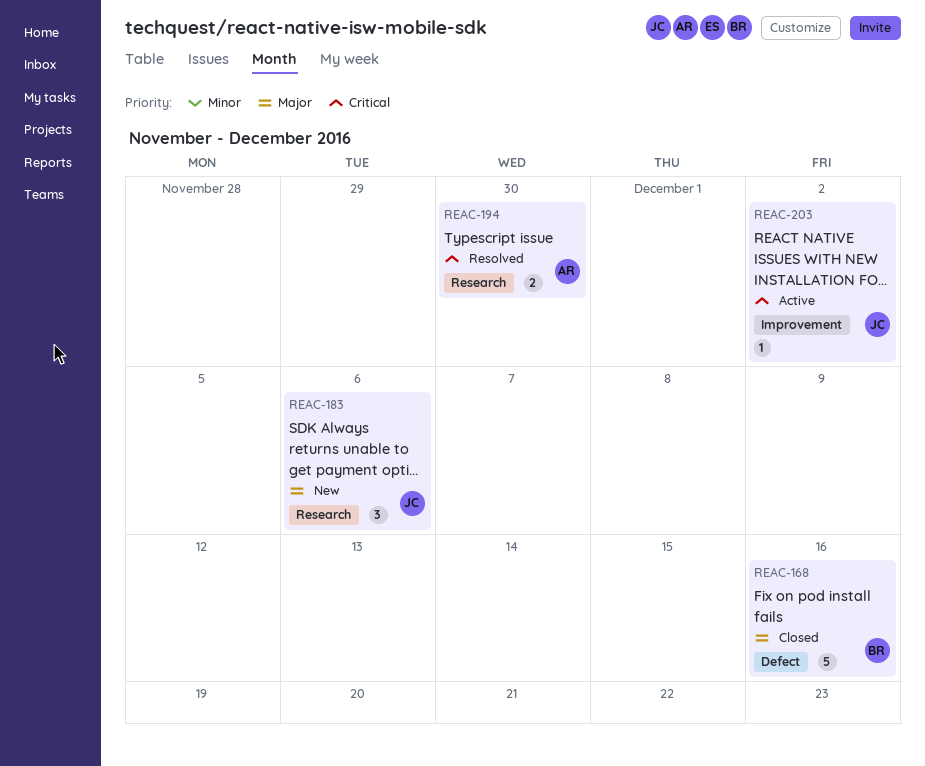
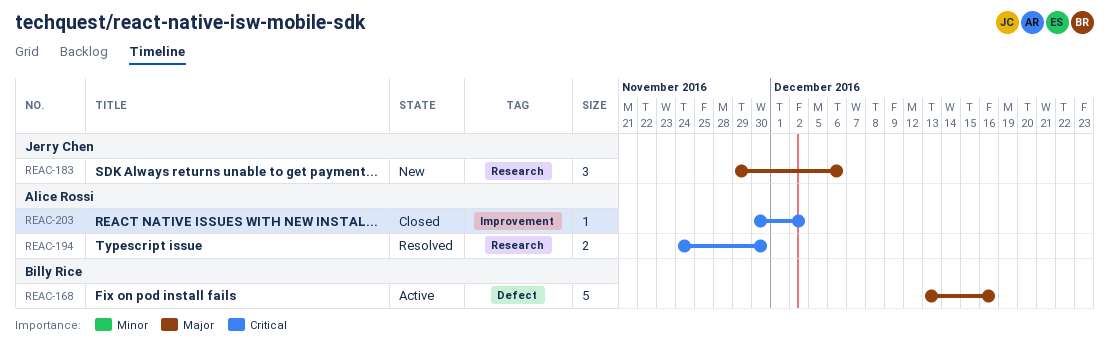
REAC-168, status: Closed -> Active
REAC-203, status: Active -> Closed
REAC-203, owner: Jerry Chen -> Alice Rossi

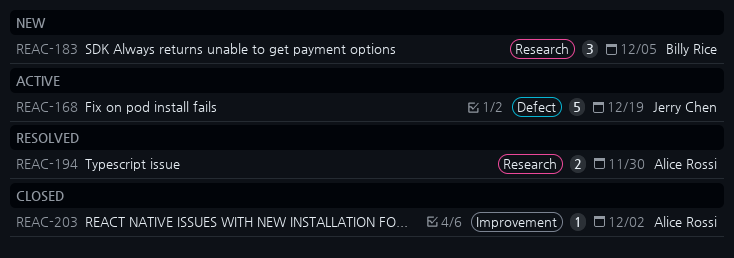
REAC-168, owner: Billy Rice -> Jerry Chen
REAC-168, due: Dec 16 -> Dec 19
REAC-183, owner: Jerry Chen -> Billy Rice
REAC-183, due: Dec 6 -> Dec 5

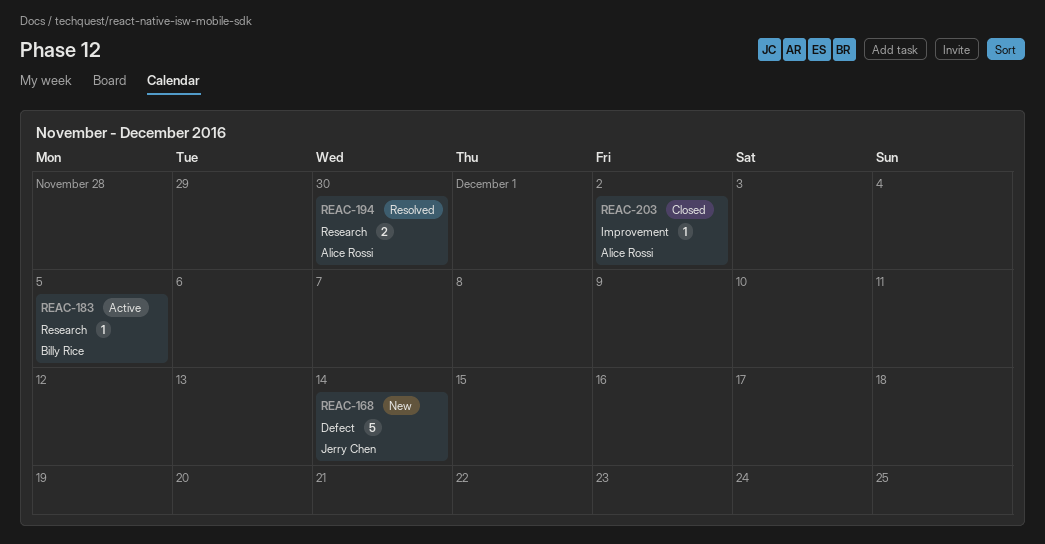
REAC-168, status: Active -> New
REAC-168, due: Dec 19 -> Dec 14
REAC-183, status: New -> Active
REAC-183, estimate: 3 -> 1

